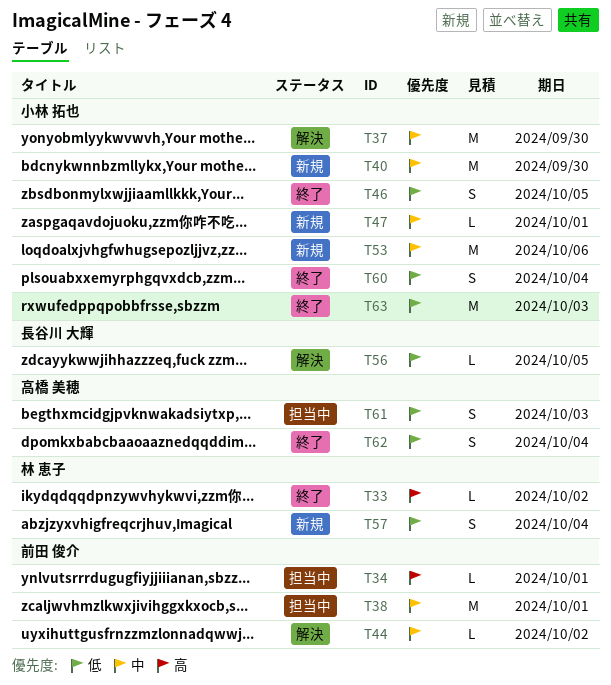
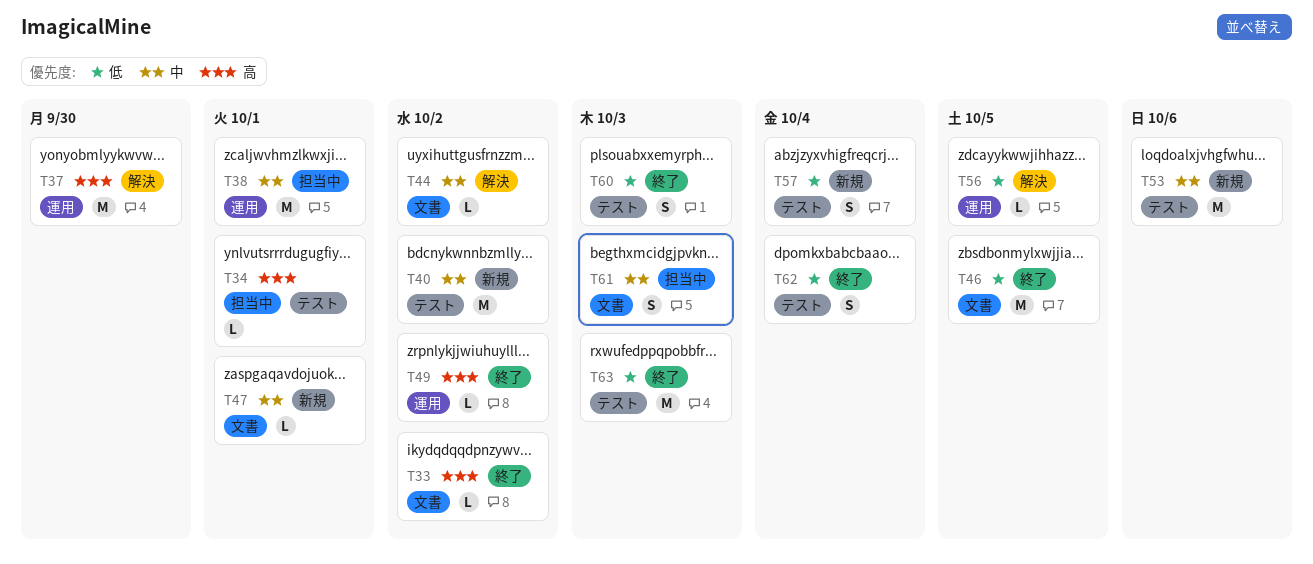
T37, priority: 中 -> 高
T40, due: Sep 30 -> Oct 2
T46, estimate: S -> M
T49: none -> present
T60, due: Oct 4 -> Oct 3
T61, priority: 低 -> 中

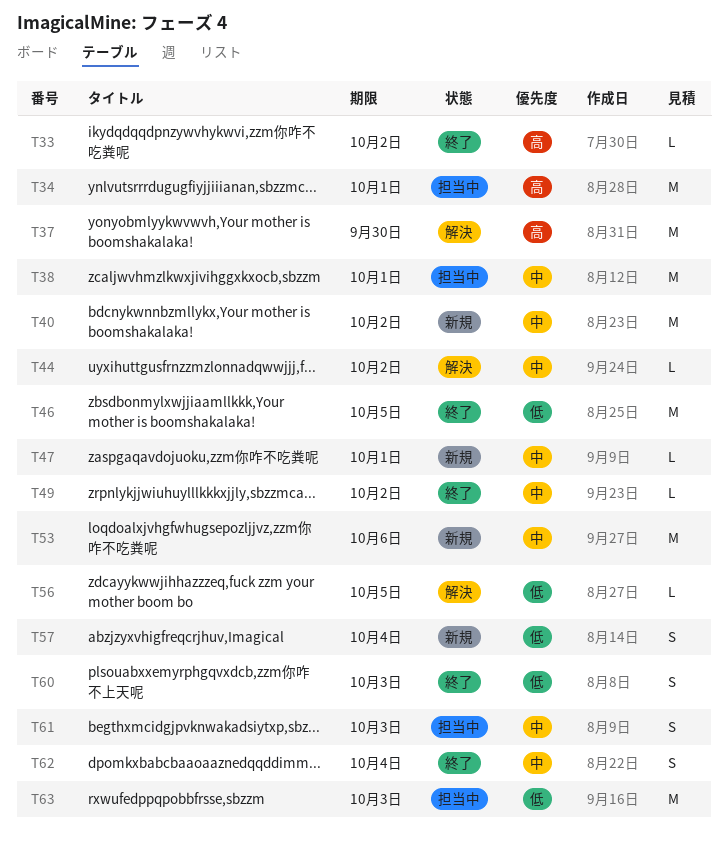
T34, estimate: L -> M
T49, priority: 高 -> 中
T62, priority: 低 -> 中
T63, status: 終了 -> 担当中

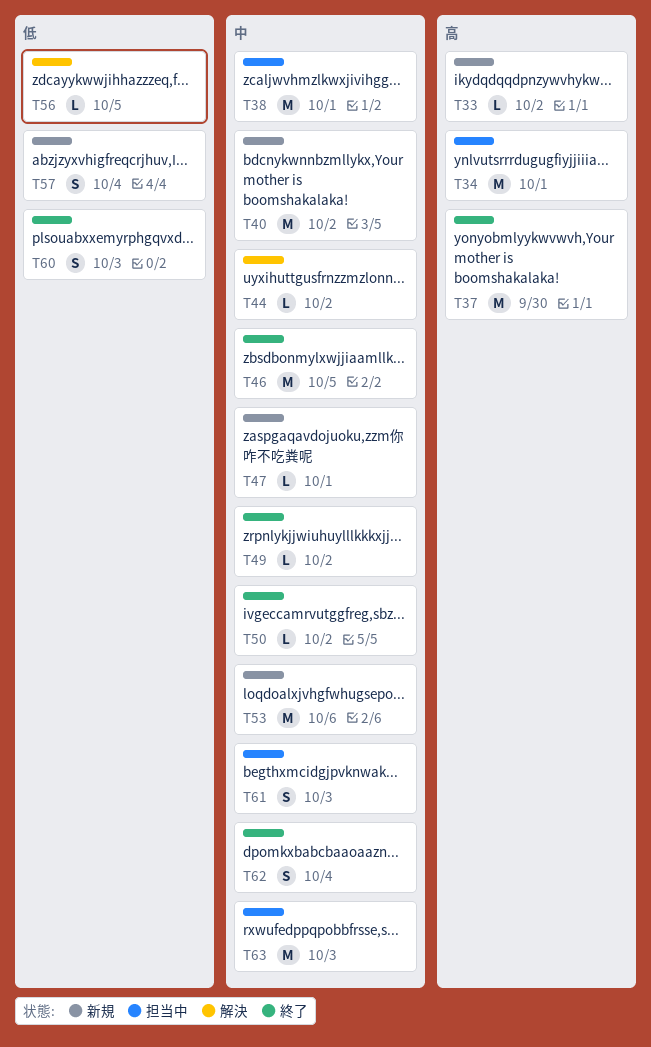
T33, status: 終了 -> 新規
T37, status: 解決 -> 終了
T46, priority: 低 -> 中
T50: none -> present
T63, priority: 低 -> 中

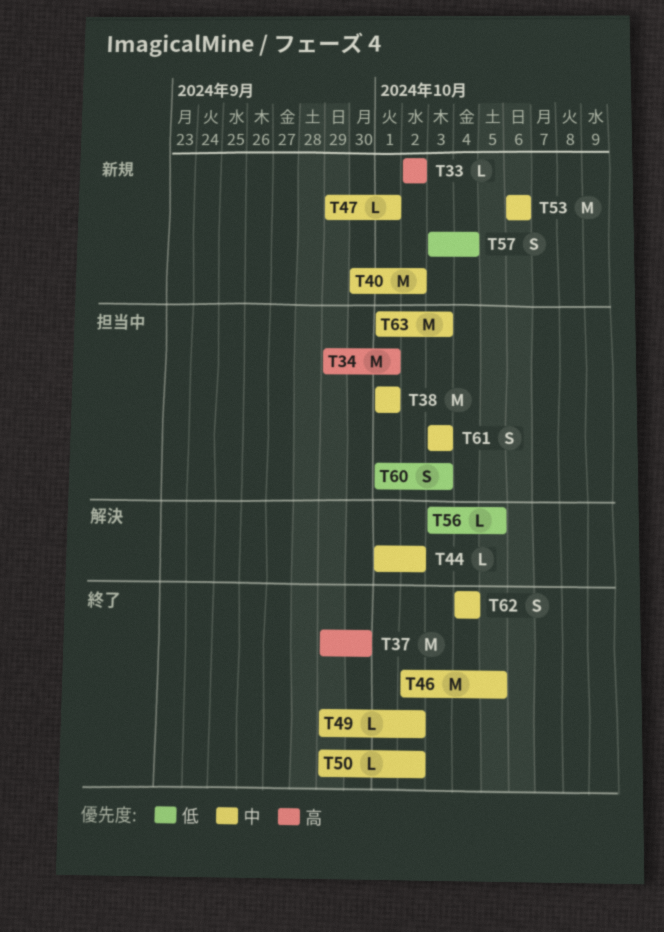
T60, status: 終了 -> 担当中

